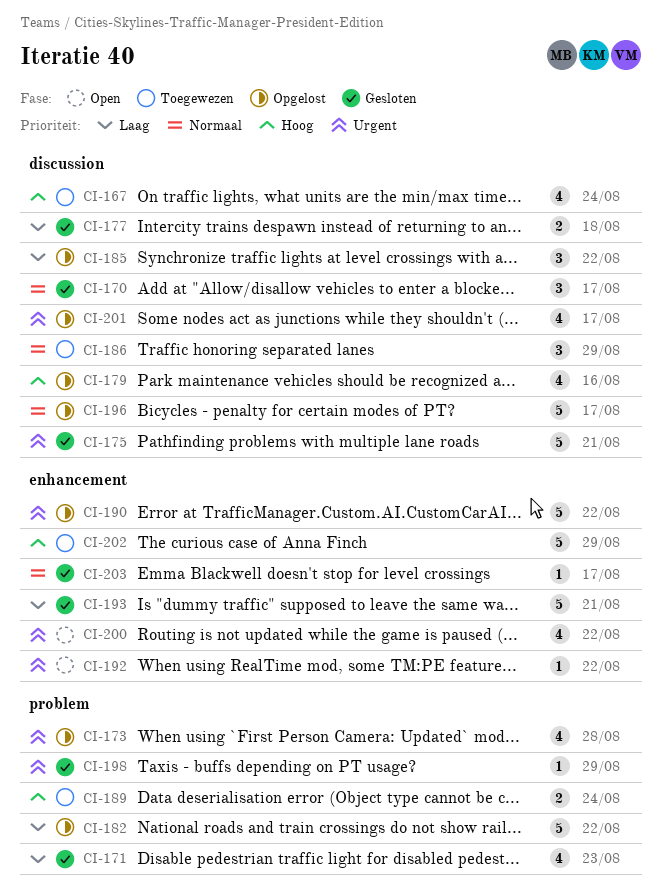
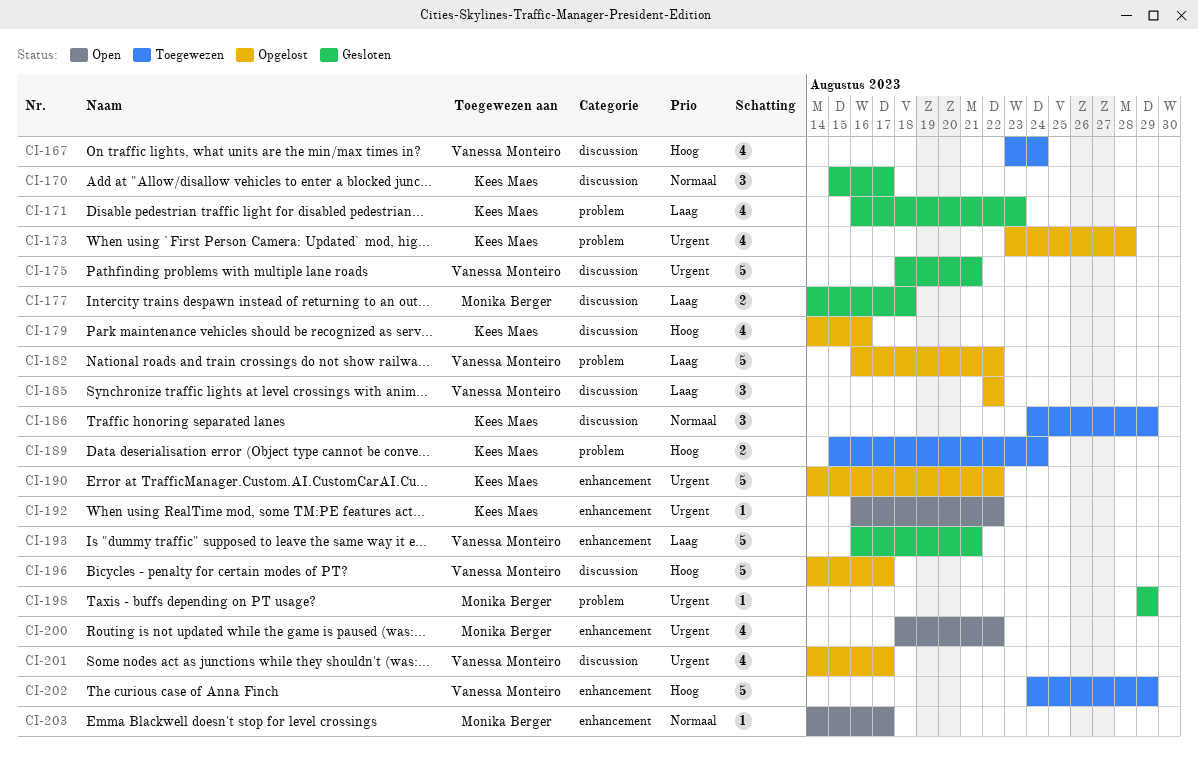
CI-196, priority: Normaal -> Hoog
CI-203, status: Gesloten -> Open

